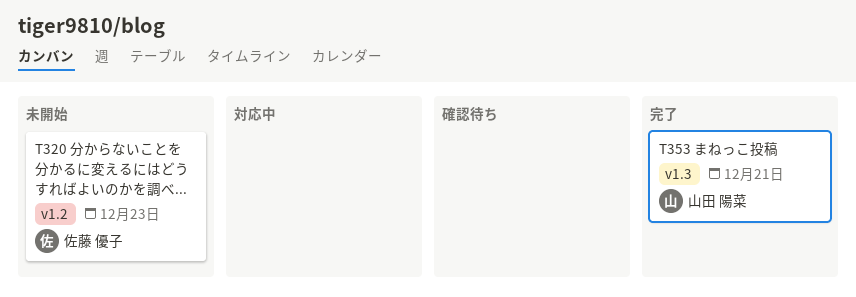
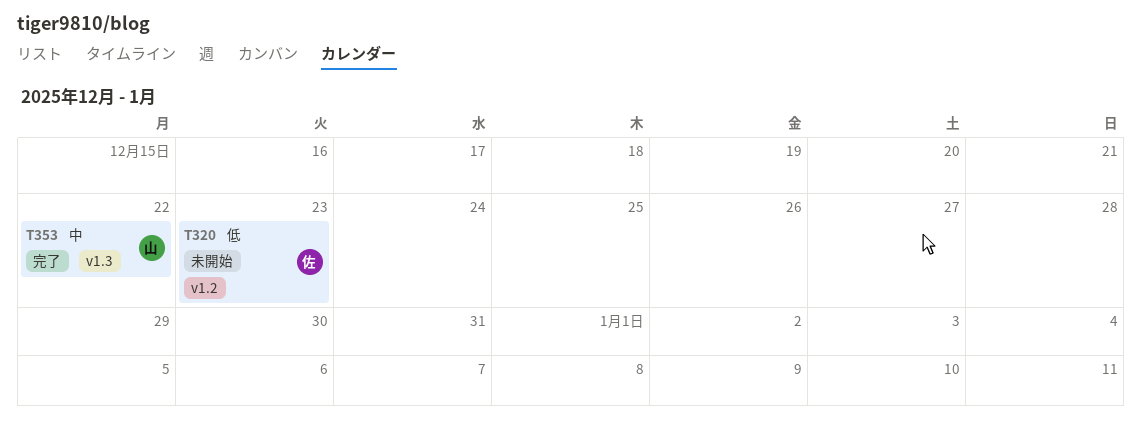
T353, due: Dec 21 -> Dec 22

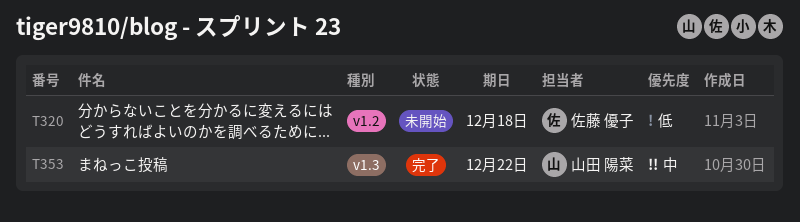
T320, due: Dec 23 -> Dec 18

